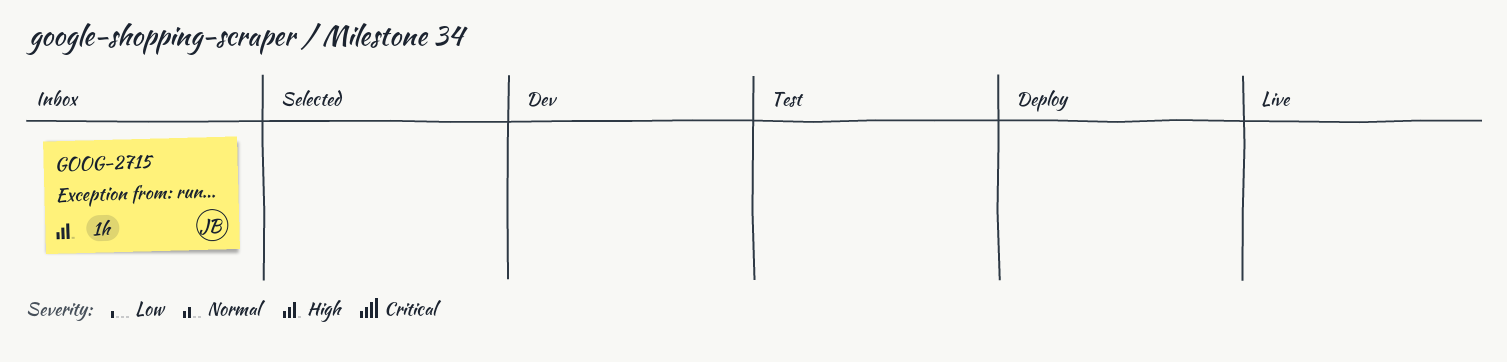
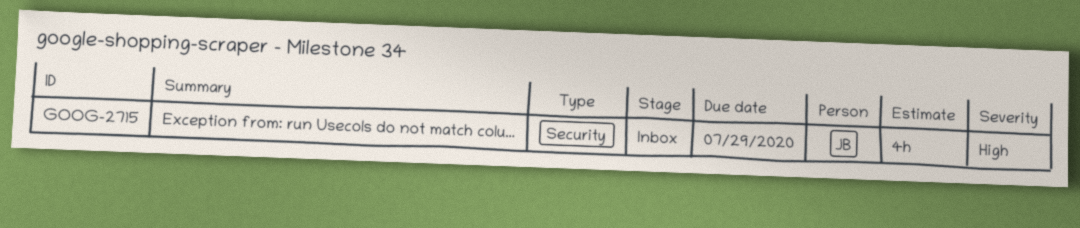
GOOG-2715, estimate: 1h -> 4h

